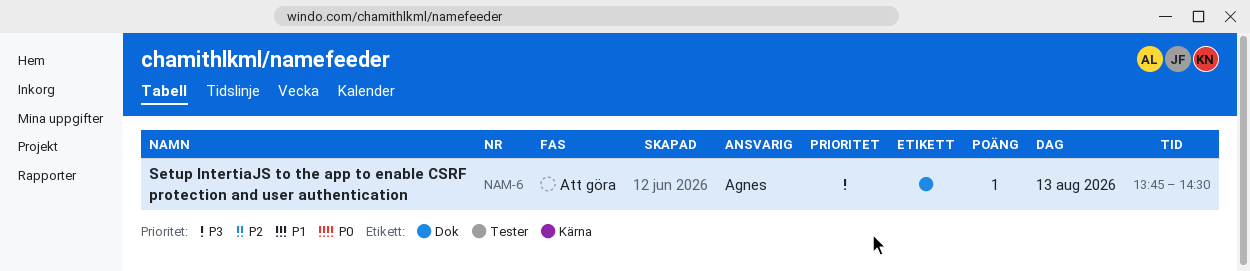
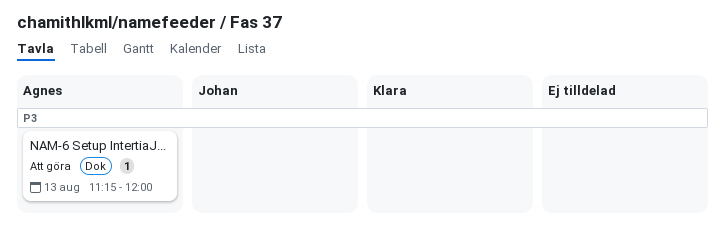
NAM-6, begins: 13:45 -> 11:15
NAM-6, ends: 14:30 -> 12:00

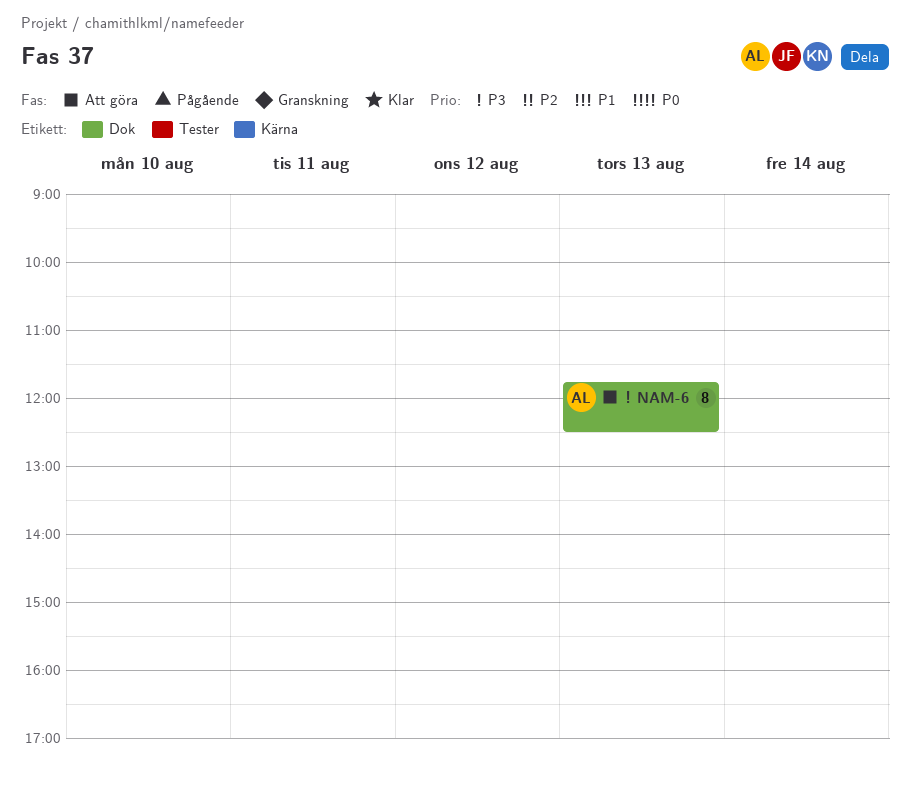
NAM-6, estimate: 1 -> 8
NAM-6, begins: 11:15 -> 11:45
NAM-6, ends: 12:00 -> 12:30

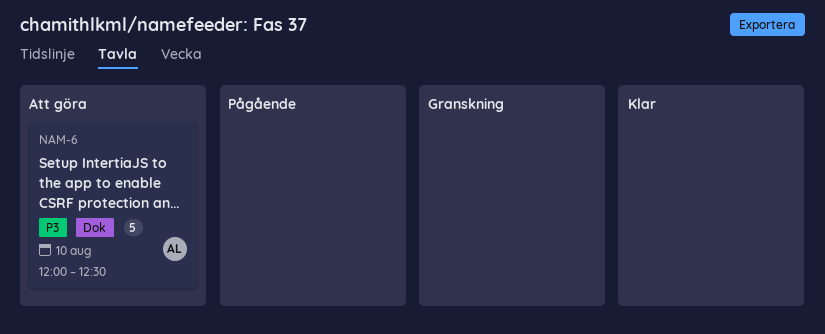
NAM-6, estimate: 8 -> 5
NAM-6, day: Aug 13 -> Aug 10
NAM-6, begins: 11:45 -> 12:00

